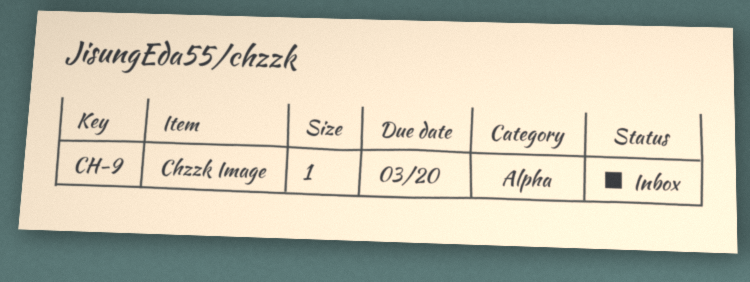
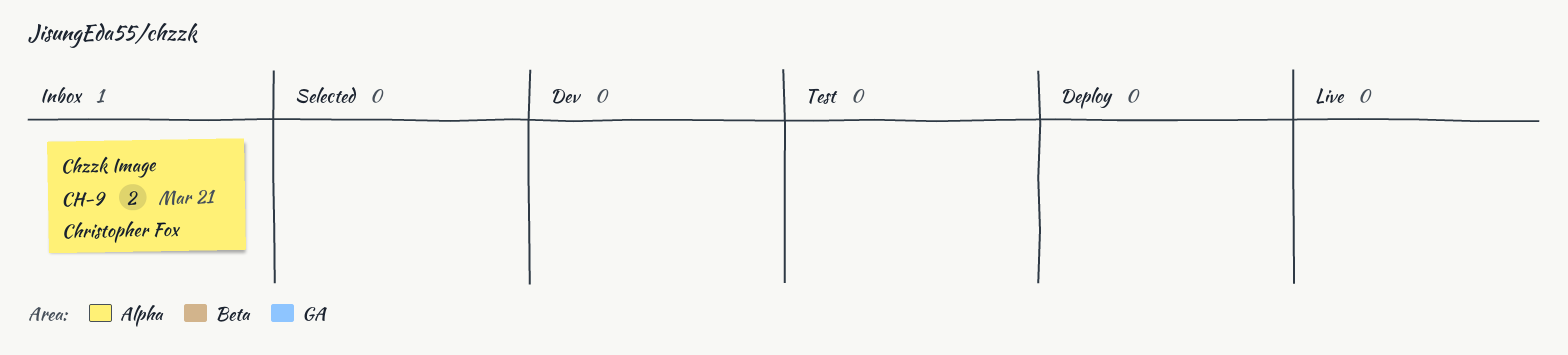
CH-9, estimate: 1 -> 2
CH-9, due: Mar 20 -> Mar 21

